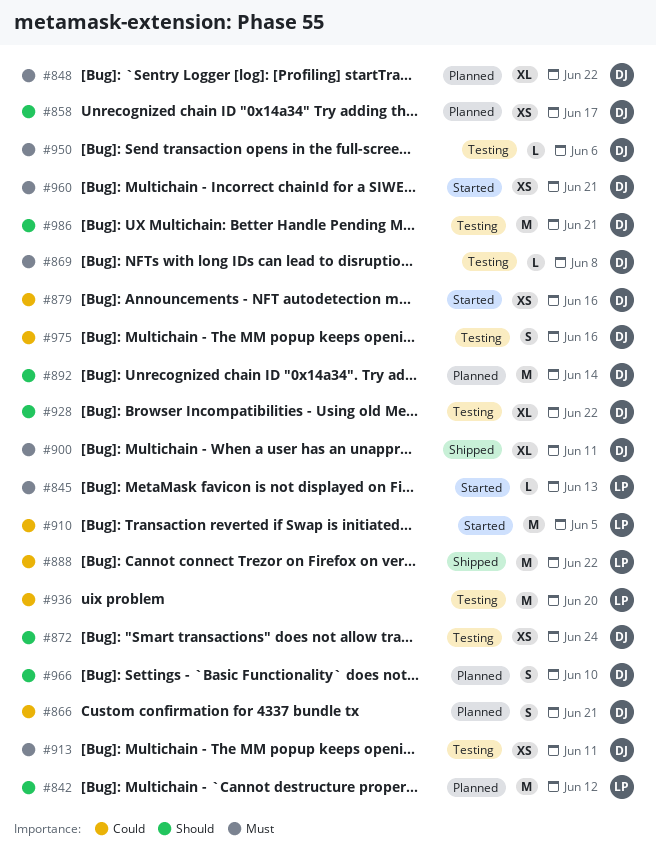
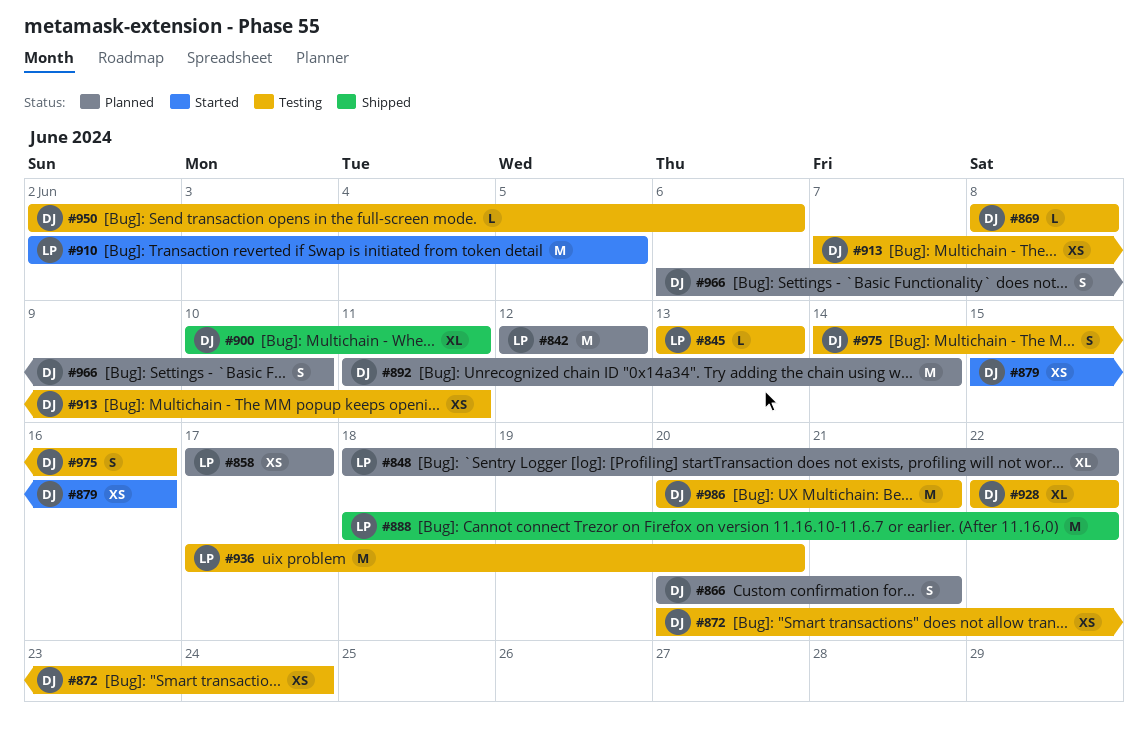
#845, status: Started -> Testing
#848, owner: DJ -> LP
#858, owner: DJ -> LP
#960: present -> none

